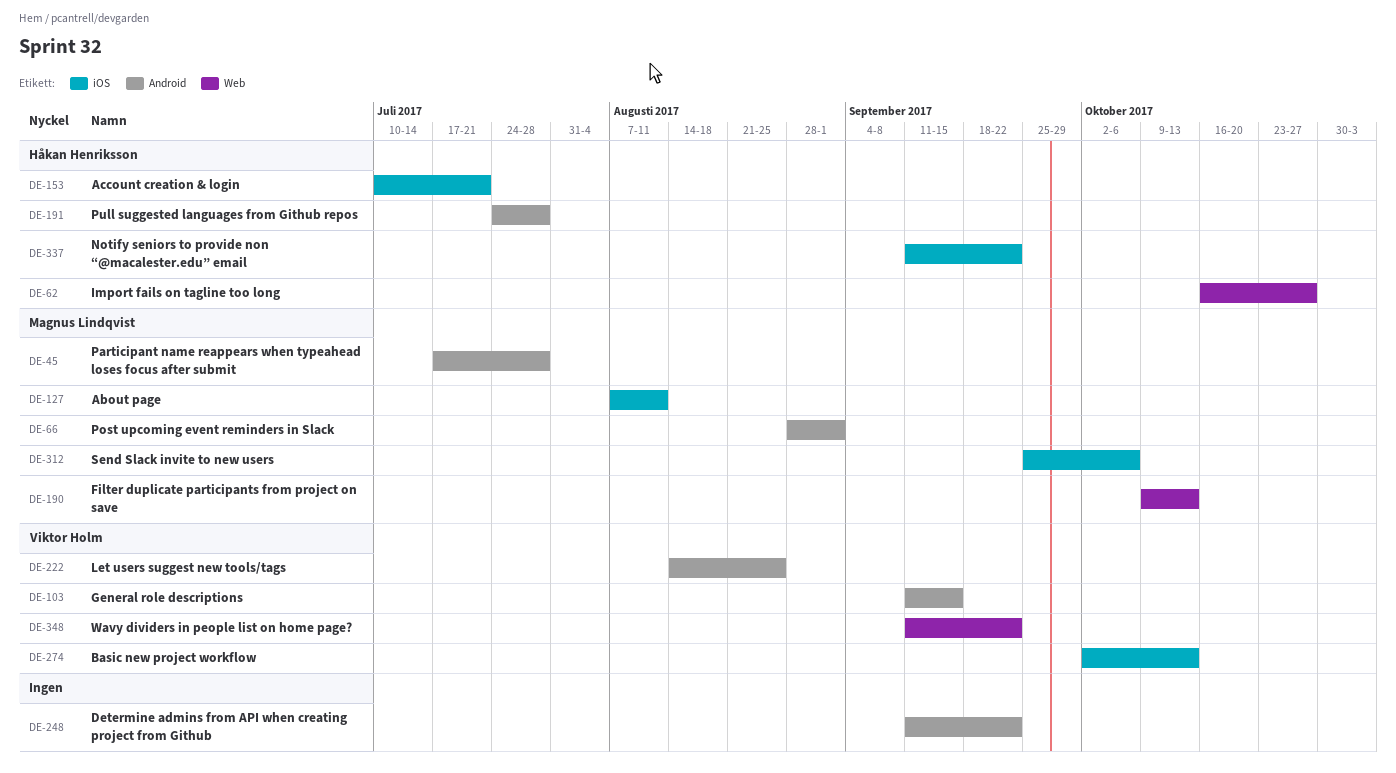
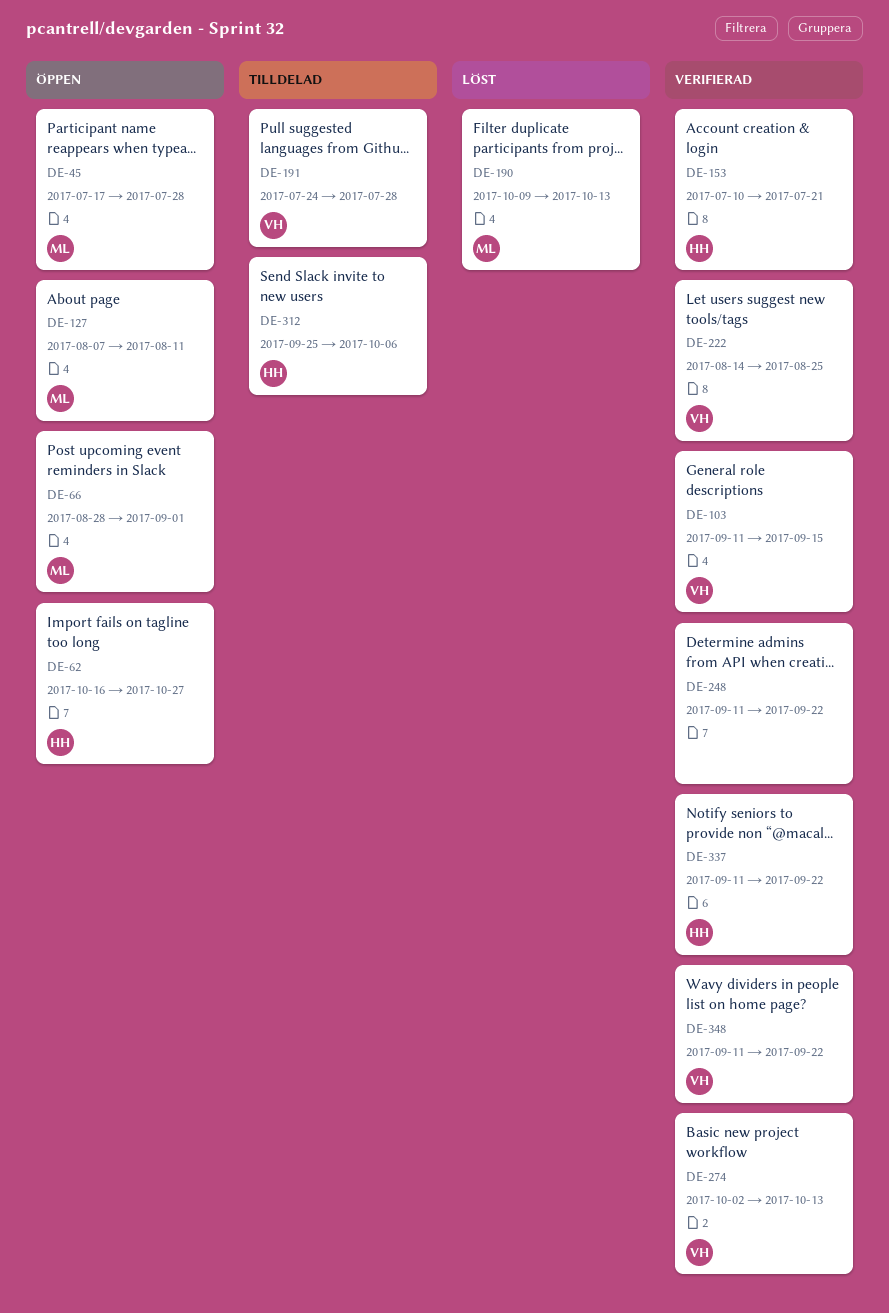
DE-191, owner: Håkan Henriksson -> Viktor Holm
DE-312, owner: Magnus Lindqvist -> Håkan Henriksson

